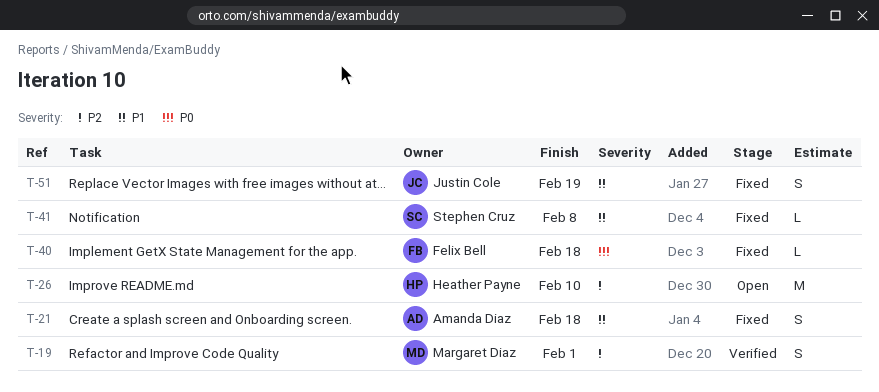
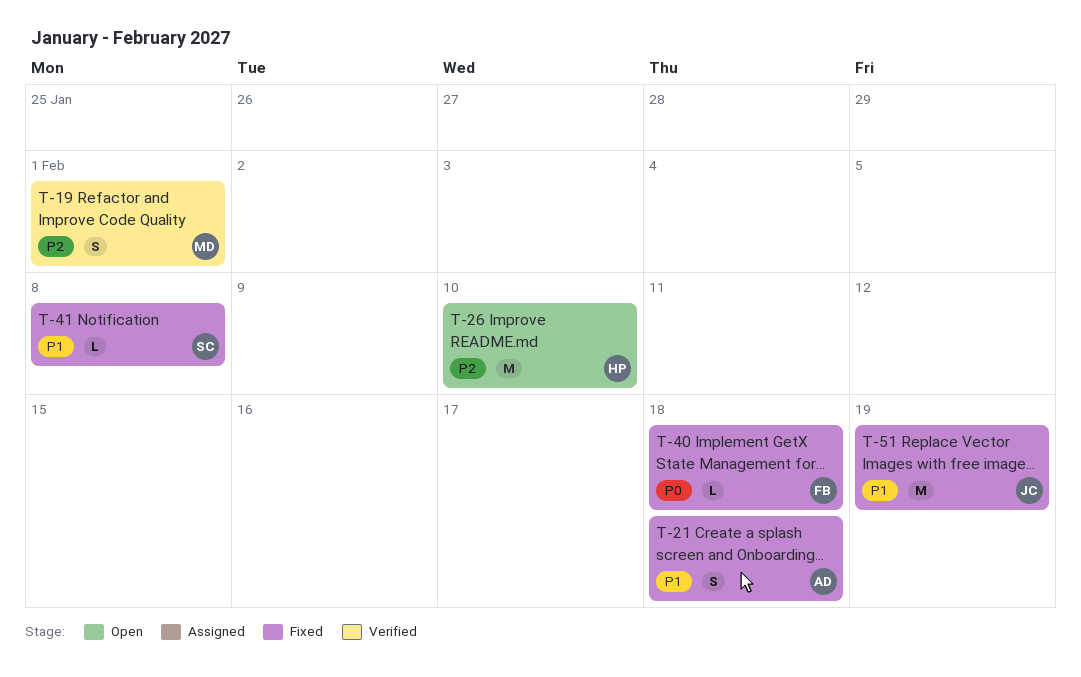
T-51, estimate: S -> M

